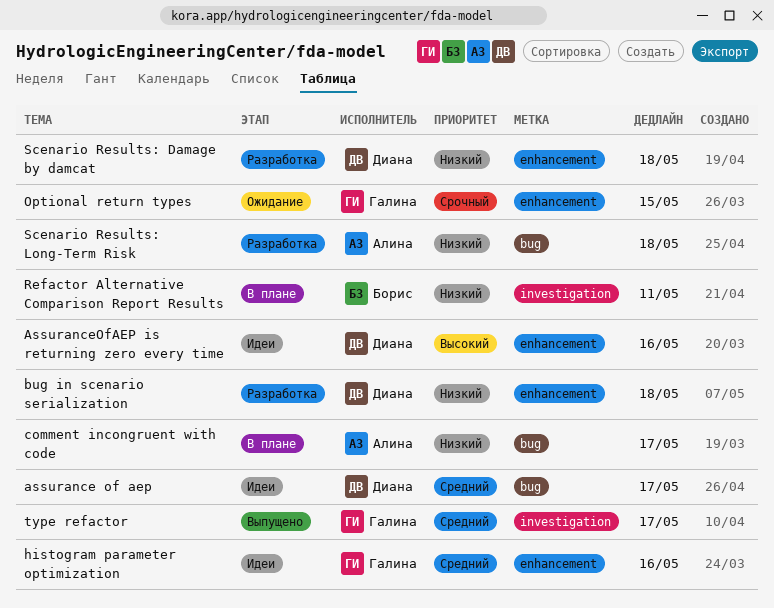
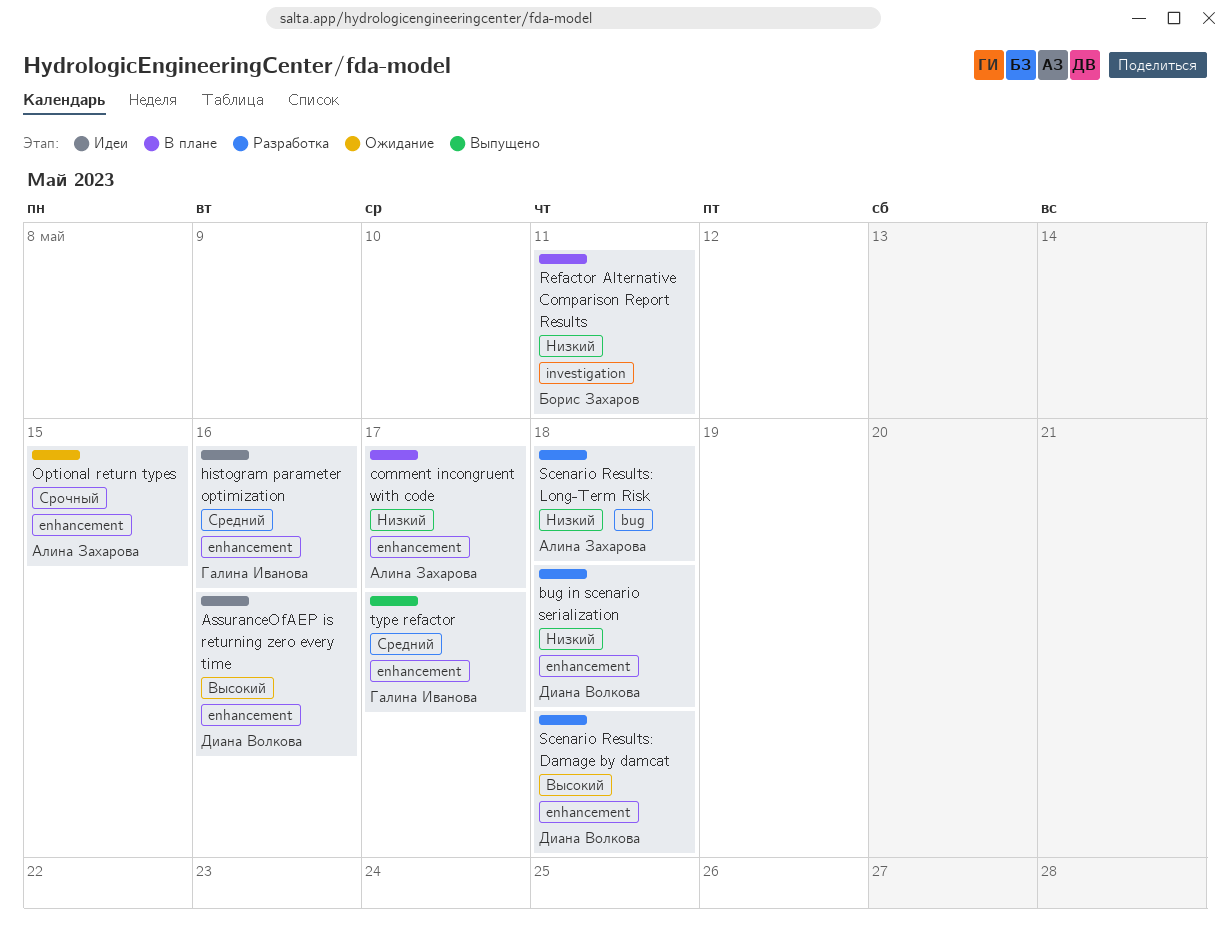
assurance of aep: present -> none
comment incongruent with code, label: bug -> enhancement
Optional return types, owner: Галина Иванова -> Алина Захарова
Scenario Results: Damage by damcat, priority: Низкий -> Высокий
type refactor, label: investigation -> enhancement

